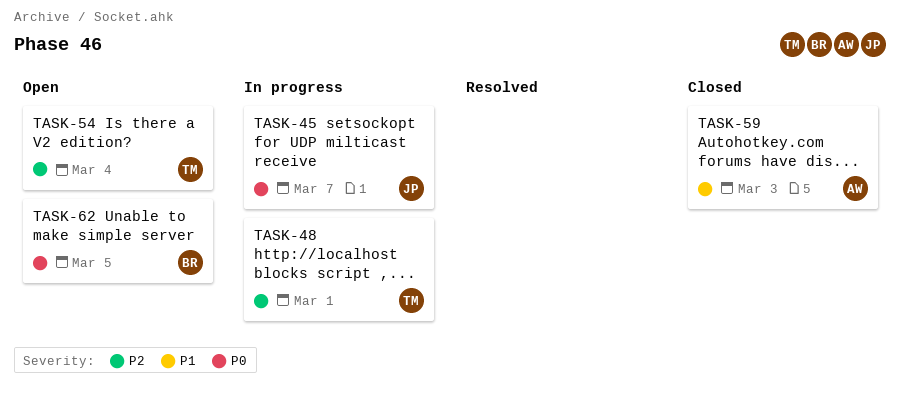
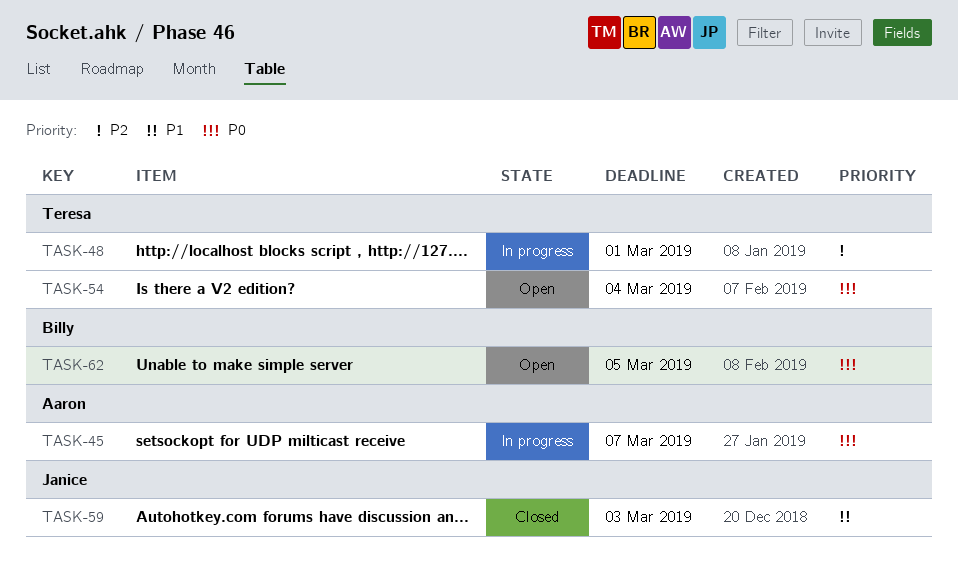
TASK-45, owner: Janice -> Aaron
TASK-54, priority: P2 -> P0
TASK-59, owner: Aaron -> Janice

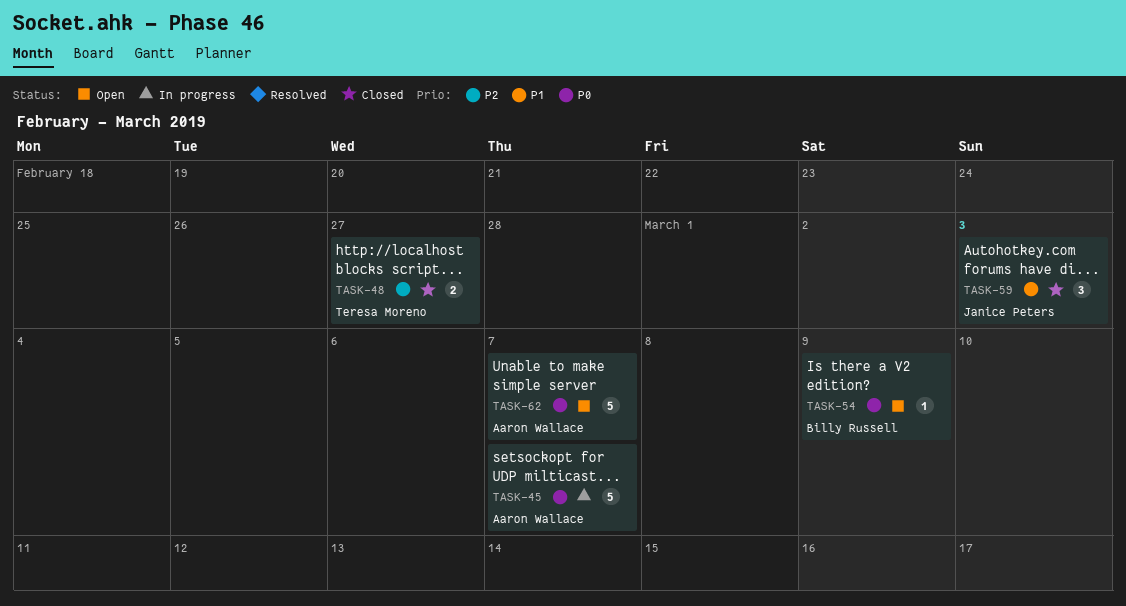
TASK-48, status: In progress -> Closed
TASK-48, due: Mar 1 -> Feb 27
TASK-54, owner: Teresa Moreno -> Billy Russell
TASK-54, due: Mar 4 -> Mar 9
TASK-62, owner: Billy Russell -> Aaron Wallace
TASK-62, due: Mar 5 -> Mar 7

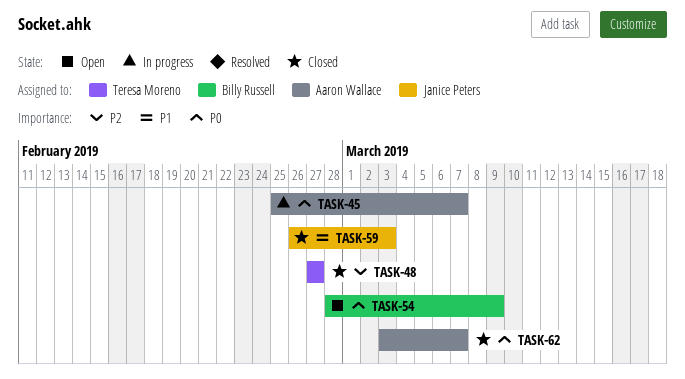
TASK-62, status: Open -> Closed

